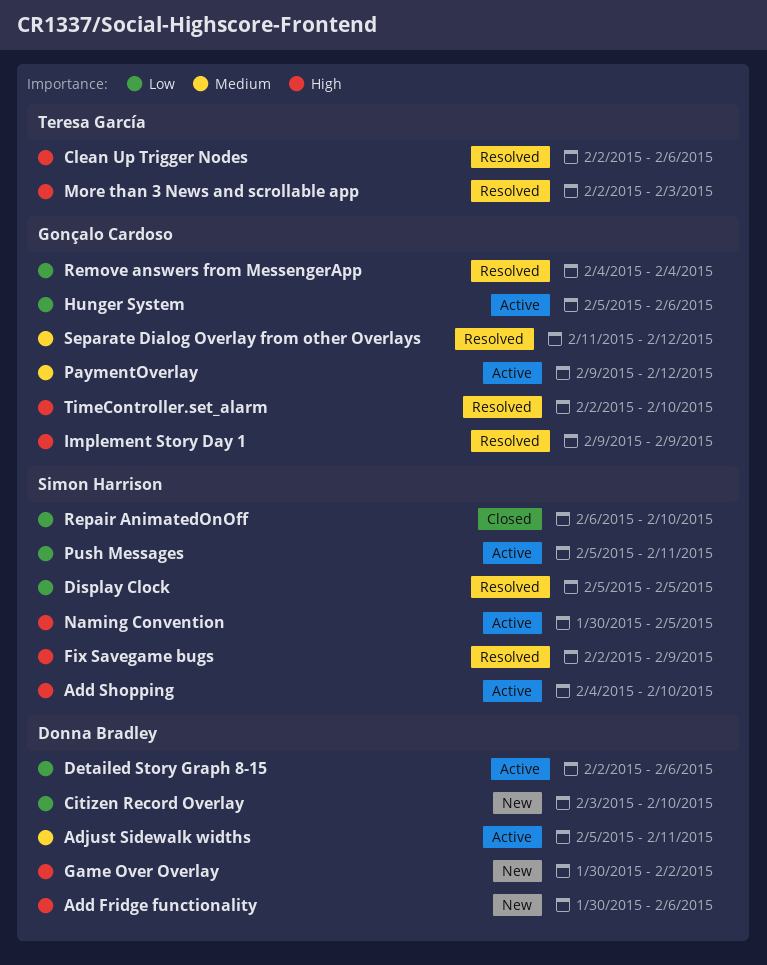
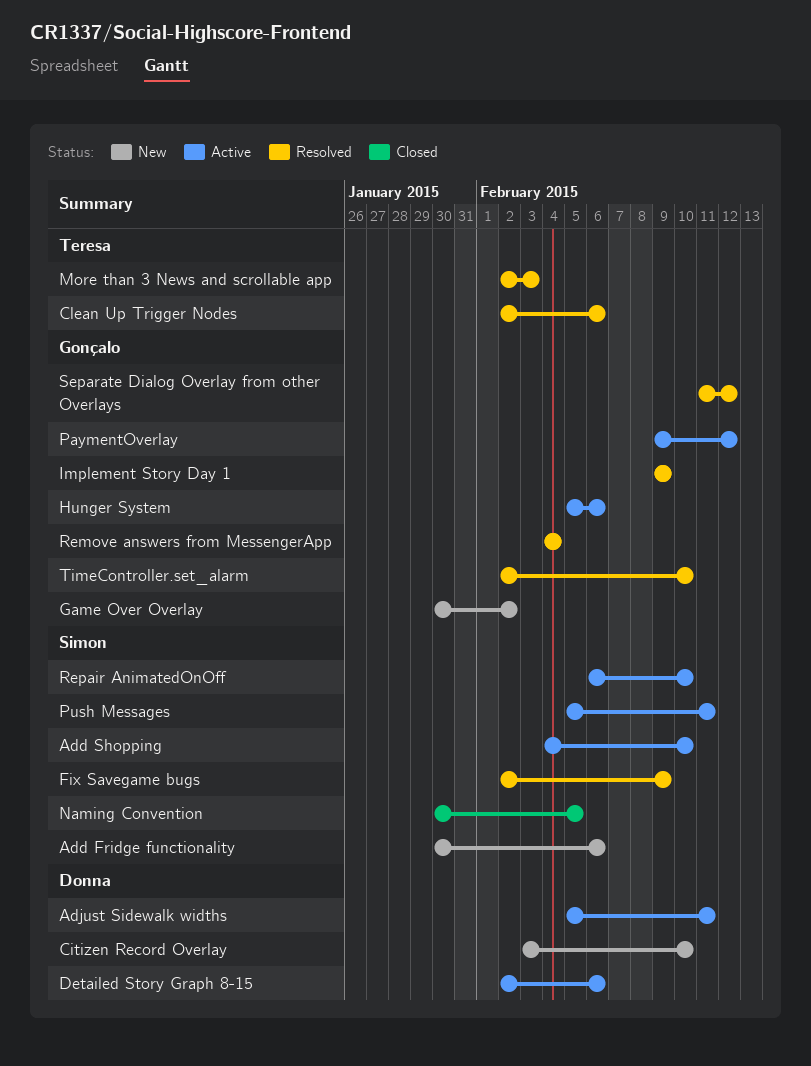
Add Fridge functionality, owner: Donna Bradley -> Simon Harrison
Display Clock: present -> none
Game Over Overlay, owner: Donna Bradley -> Gonçalo Cardoso
Naming Convention, status: Active -> Closed
Repair AnimatedOnOff, status: Closed -> Active

